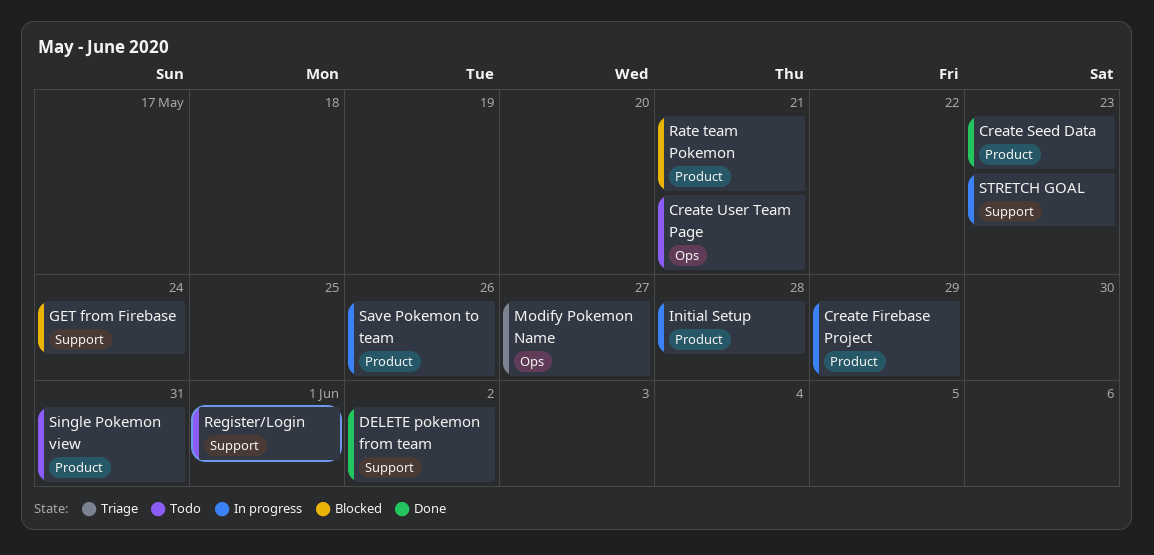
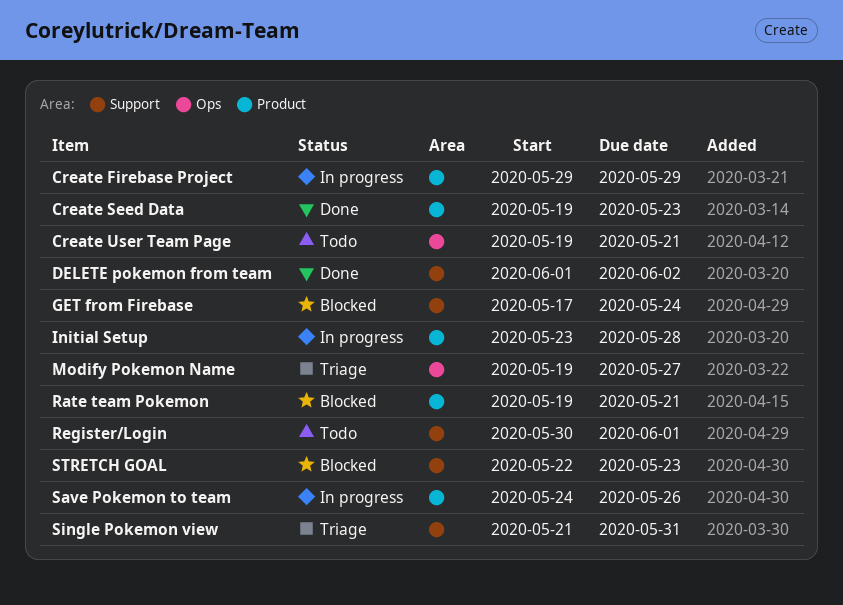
Single Pokemon view, status: Todo -> Triage
Single Pokemon view, label: Product -> Support
STRETCH GOAL, status: In progress -> Blocked

